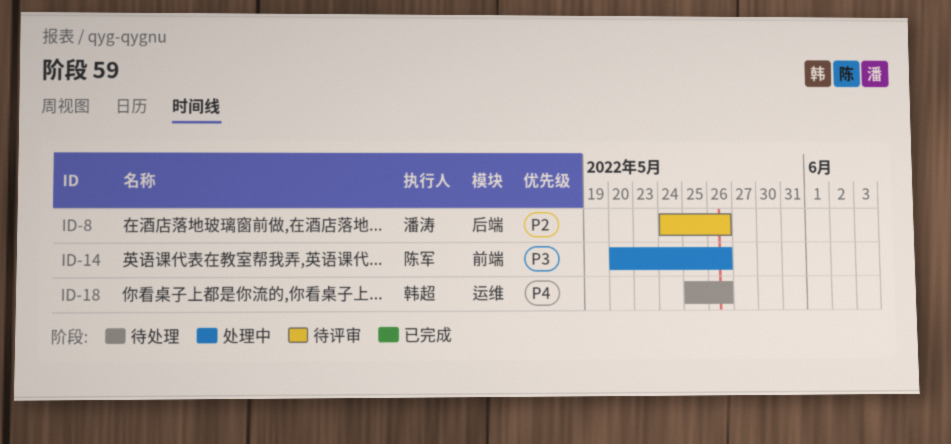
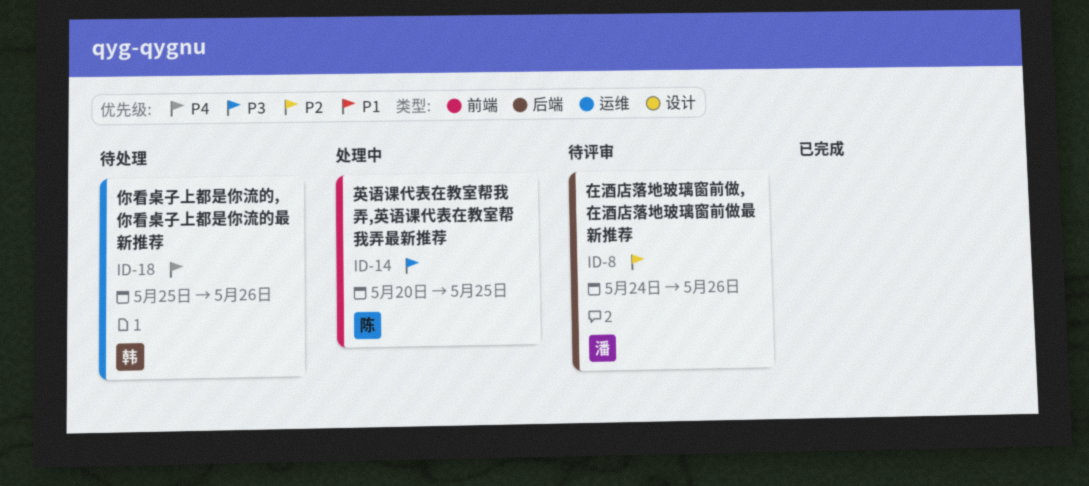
ID-14, due: May 26 -> May 25

